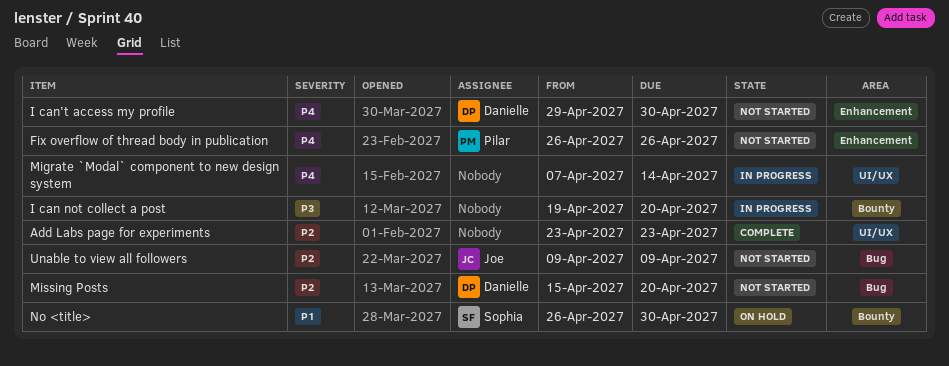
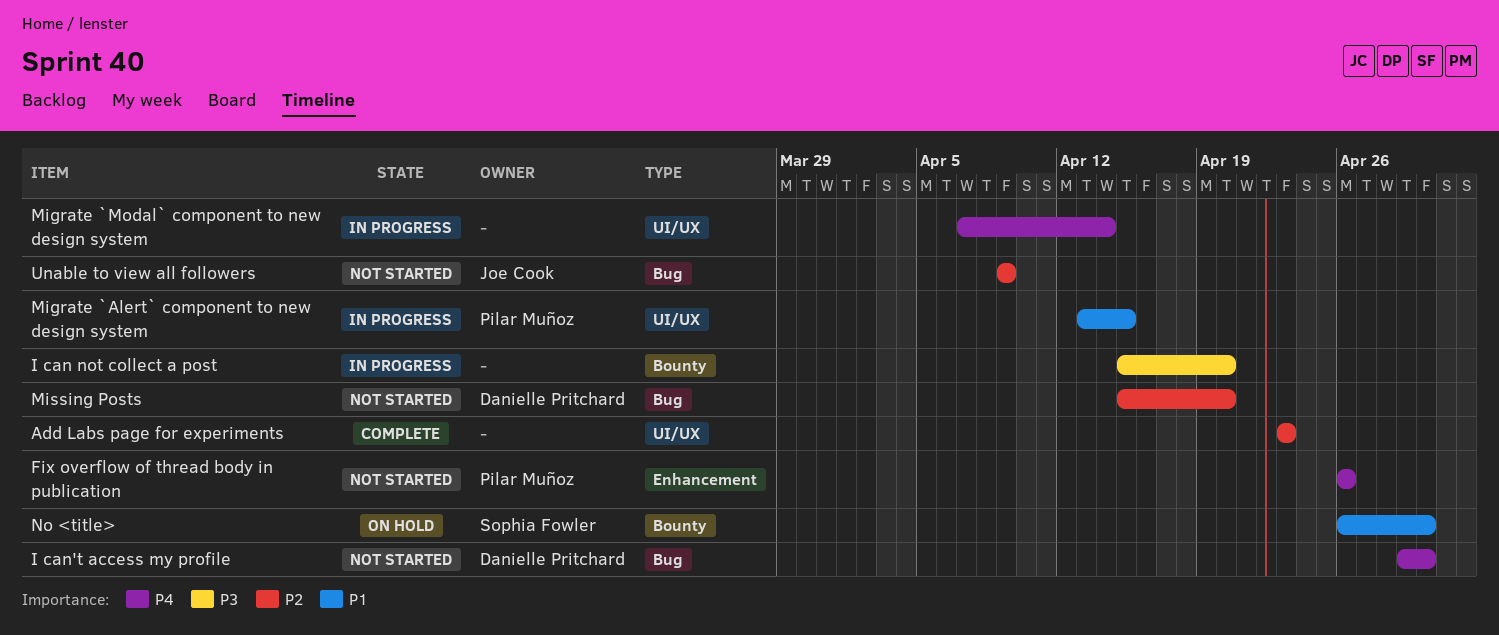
I can not collect a post, start: Apr 19 -> Apr 15
I can't access my profile, label: Enhancement -> Bug
Migrate `Alert` component to new design system: none -> present

